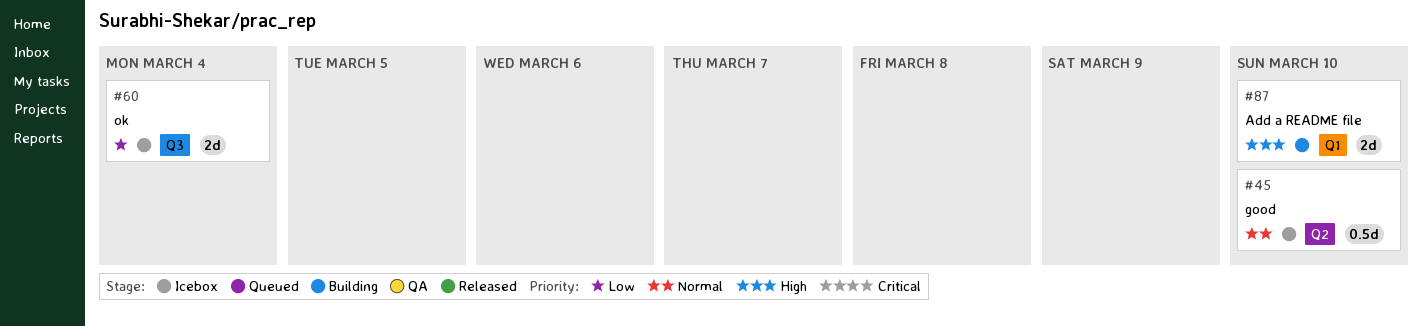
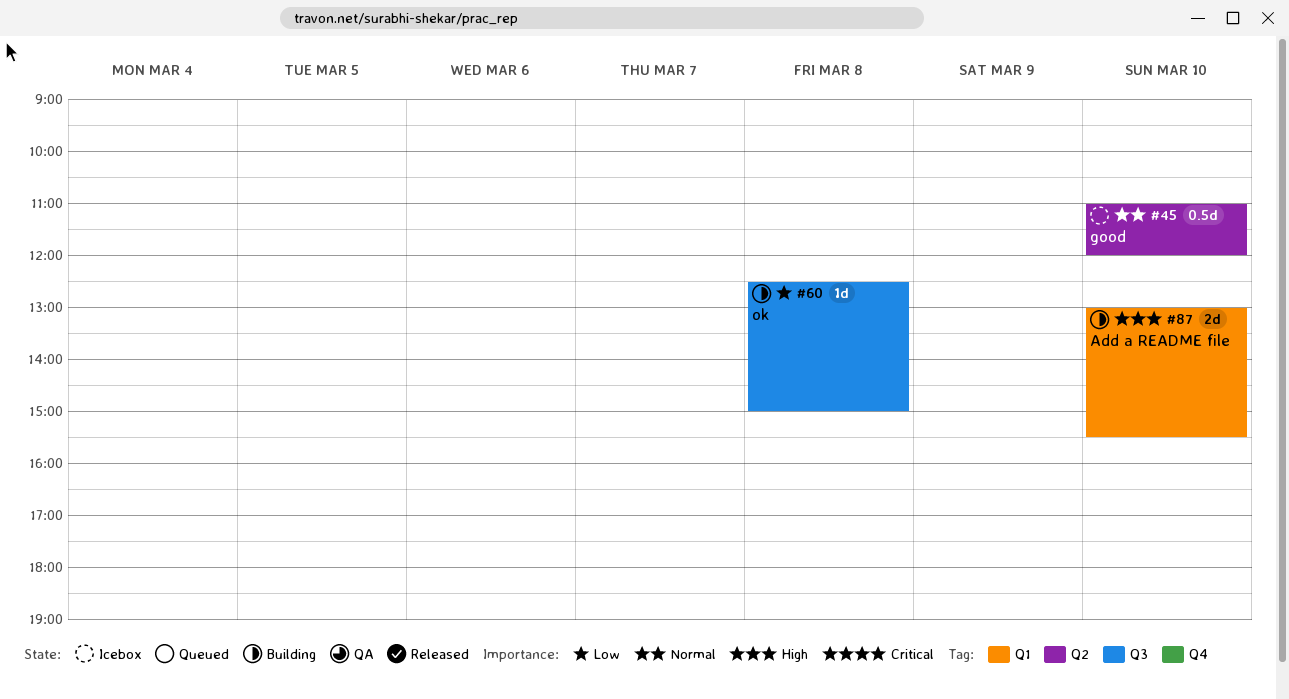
#60, status: Icebox -> Building
#60, estimate: 2d -> 1d
#60, day: Mar 4 -> Mar 8

